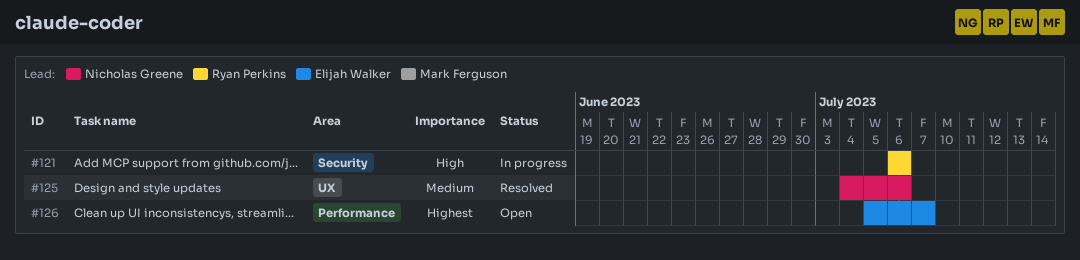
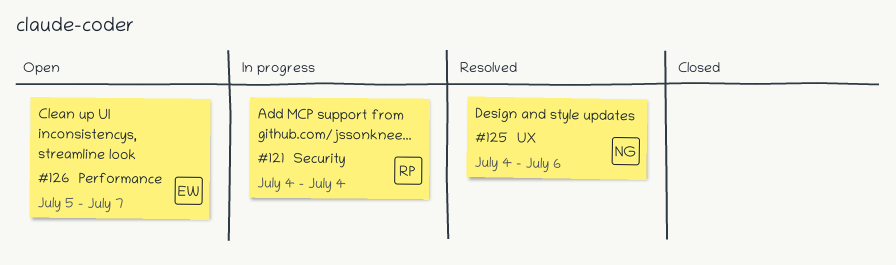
#121, start: Jul 6 -> Jul 4
#121, due: Jul 6 -> Jul 4

